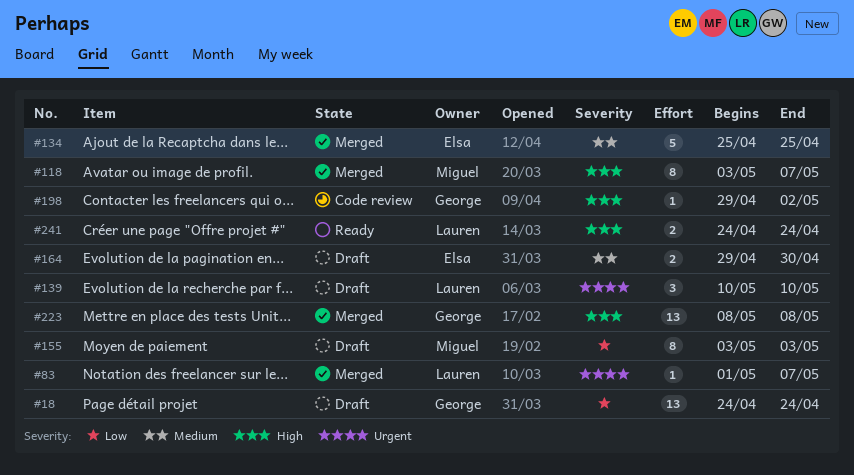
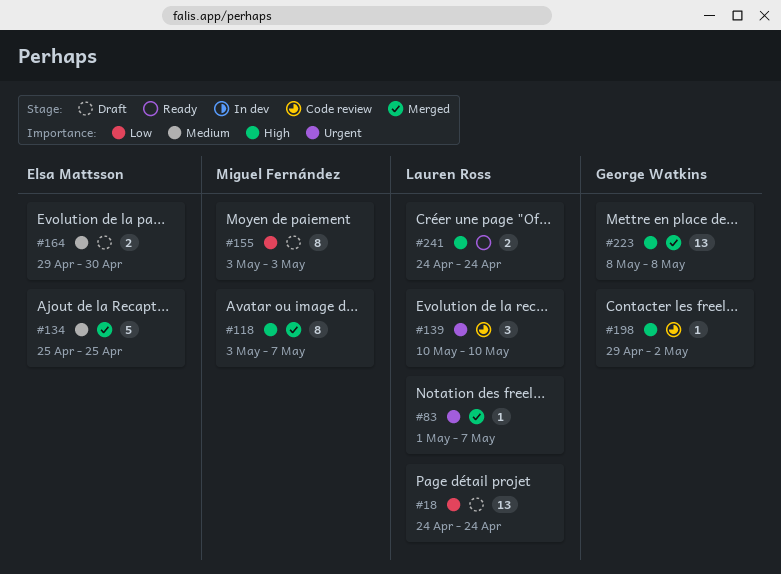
#18, owner: George Watkins -> Lauren Ross
#139, status: Draft -> Code review

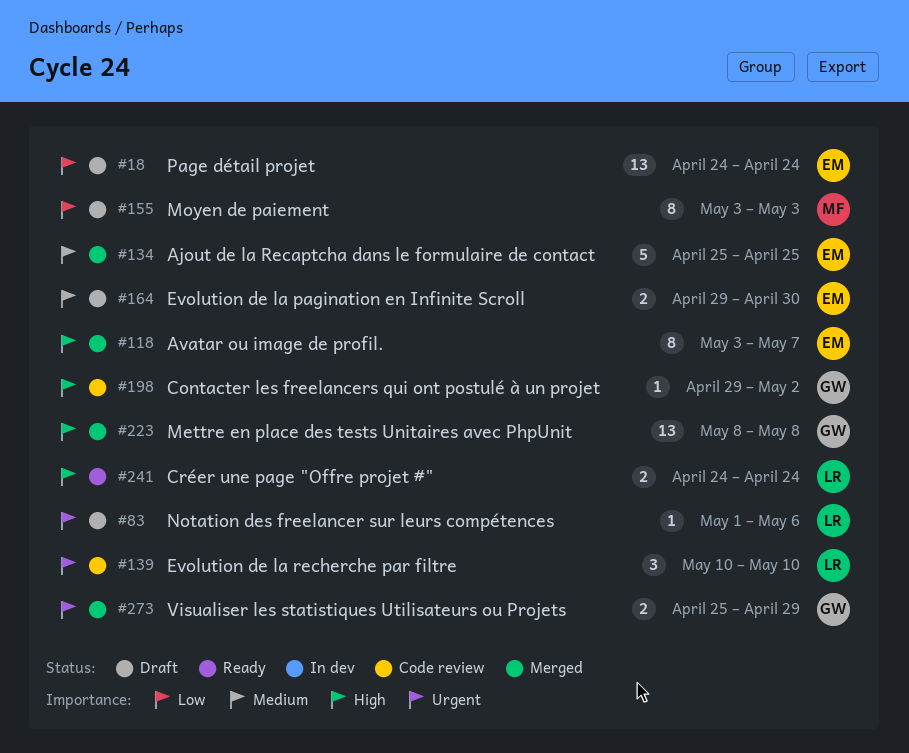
#18, owner: Lauren Ross -> Elsa Mattsson
#83, status: Merged -> Draft
#83, due: May 7 -> May 6
#118, owner: Miguel Fernández -> Elsa Mattsson
#273: none -> present

